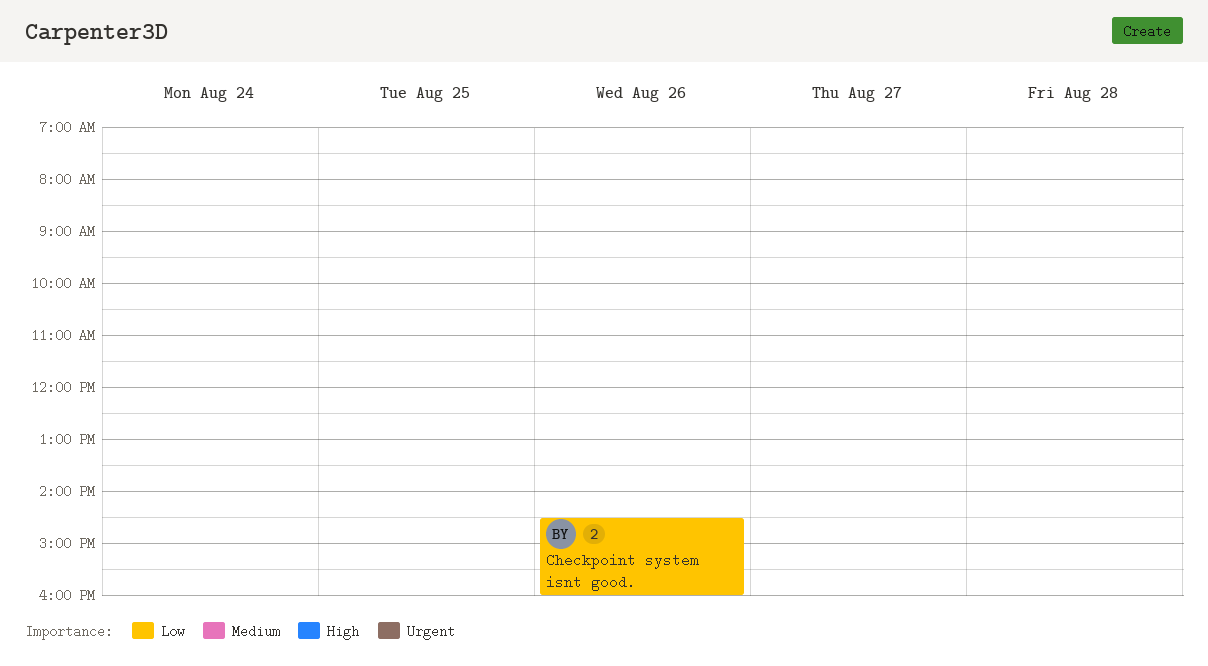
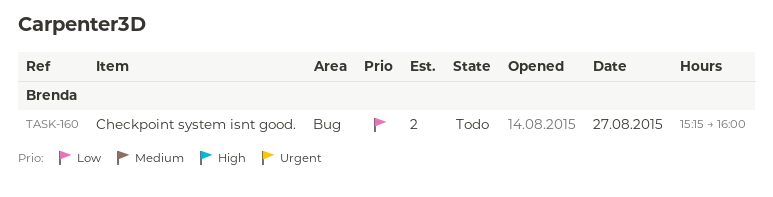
Checkpoint system isnt good., day: Aug 26 -> Aug 27
Checkpoint system isnt good., begins: 14:30 -> 15:15

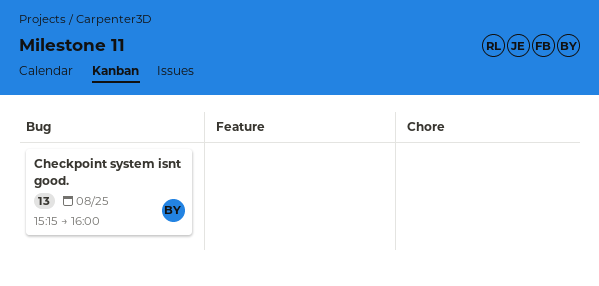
Checkpoint system isnt good., estimate: 2 -> 13
Checkpoint system isnt good., day: Aug 27 -> Aug 25

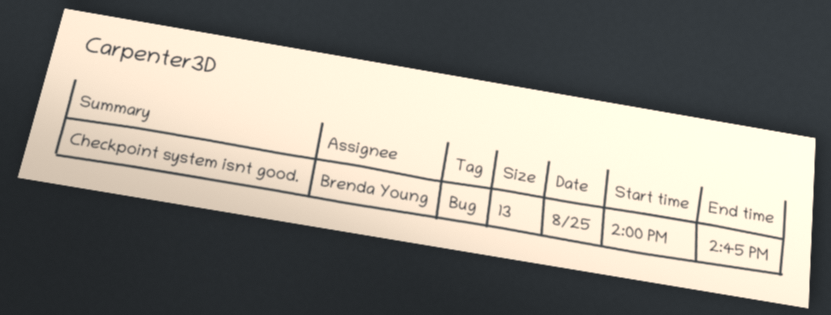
Checkpoint system isnt good., begins: 15:15 -> 14:00
Checkpoint system isnt good., ends: 16:00 -> 14:45

